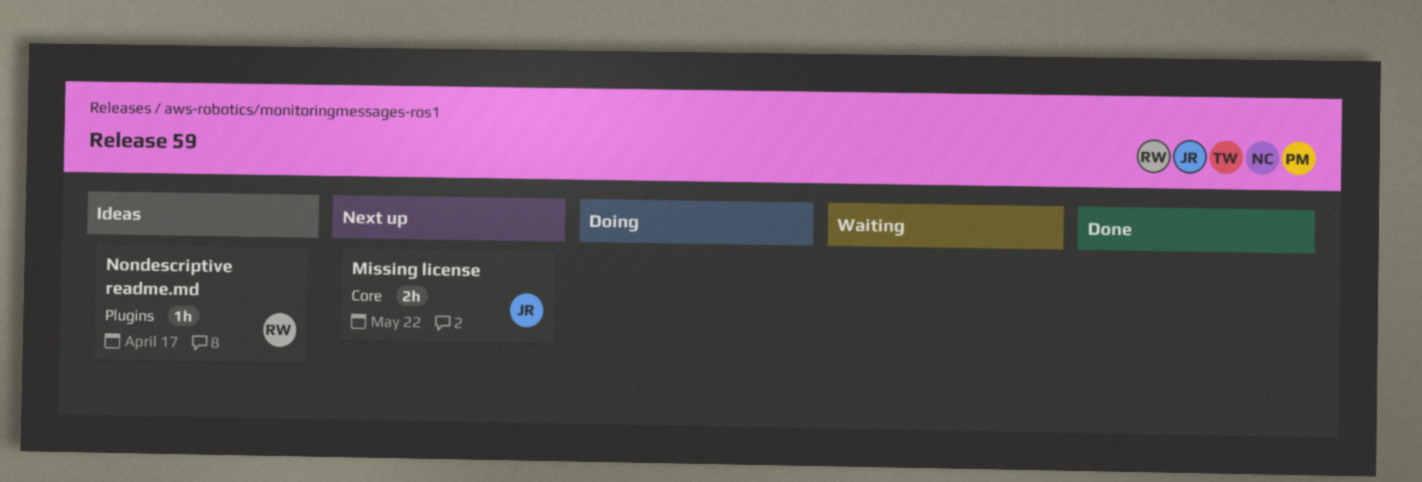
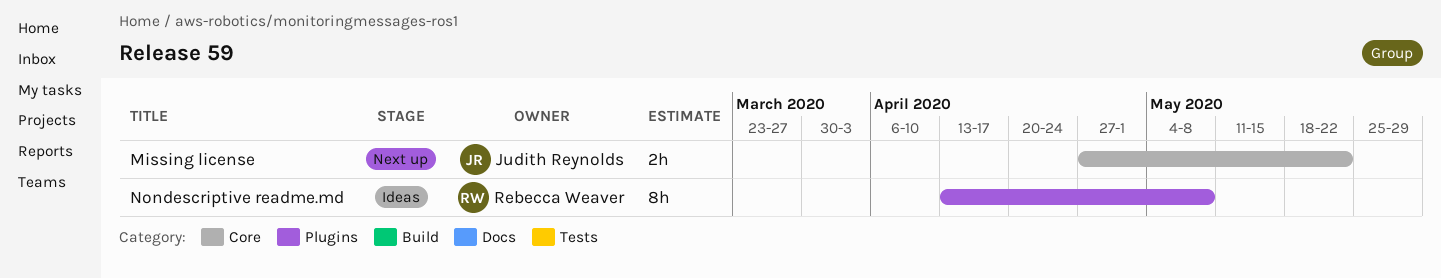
Nondescriptive readme.md, estimate: 1h -> 8h
Nondescriptive readme.md, due: Apr 17 -> May 8

